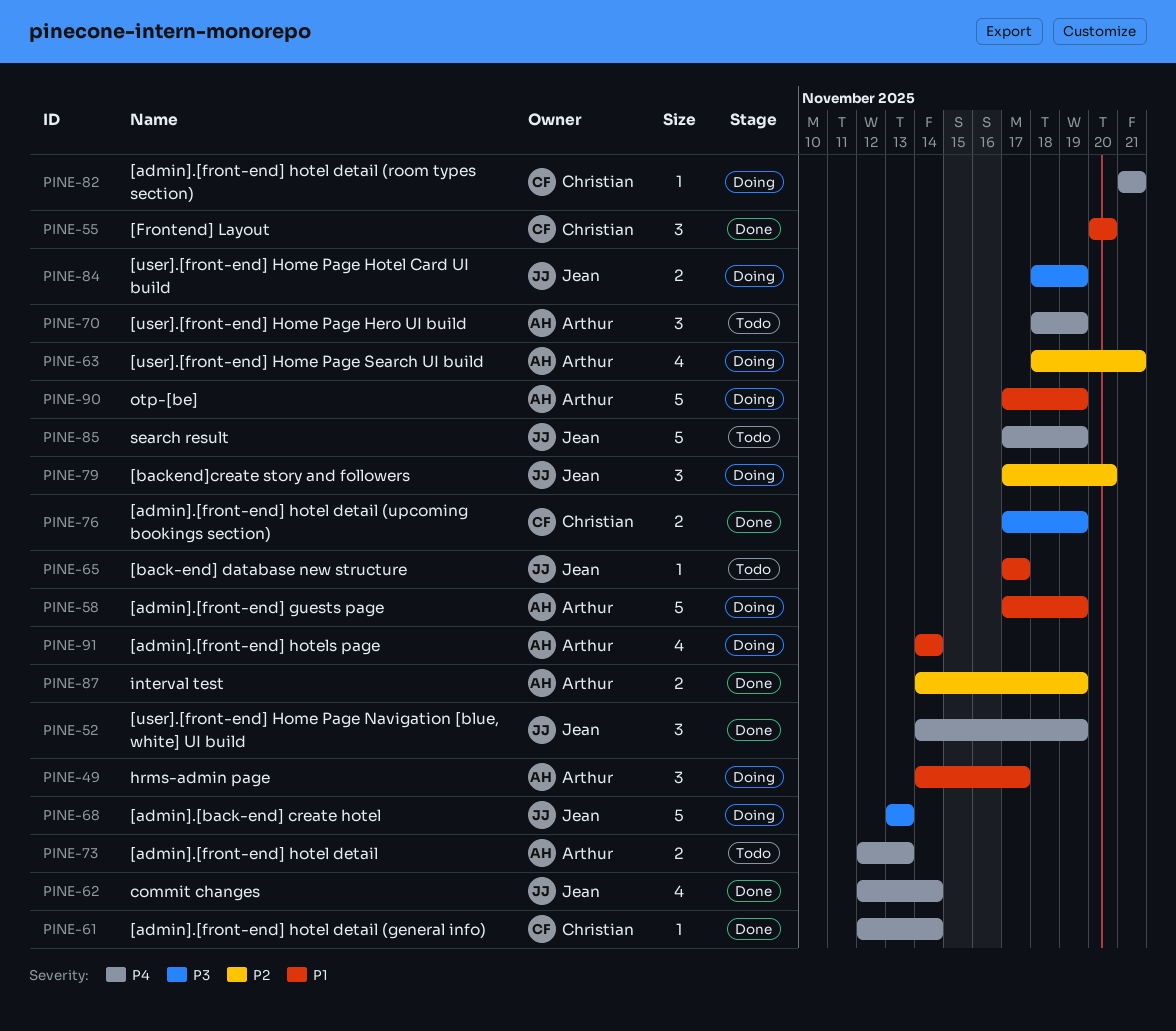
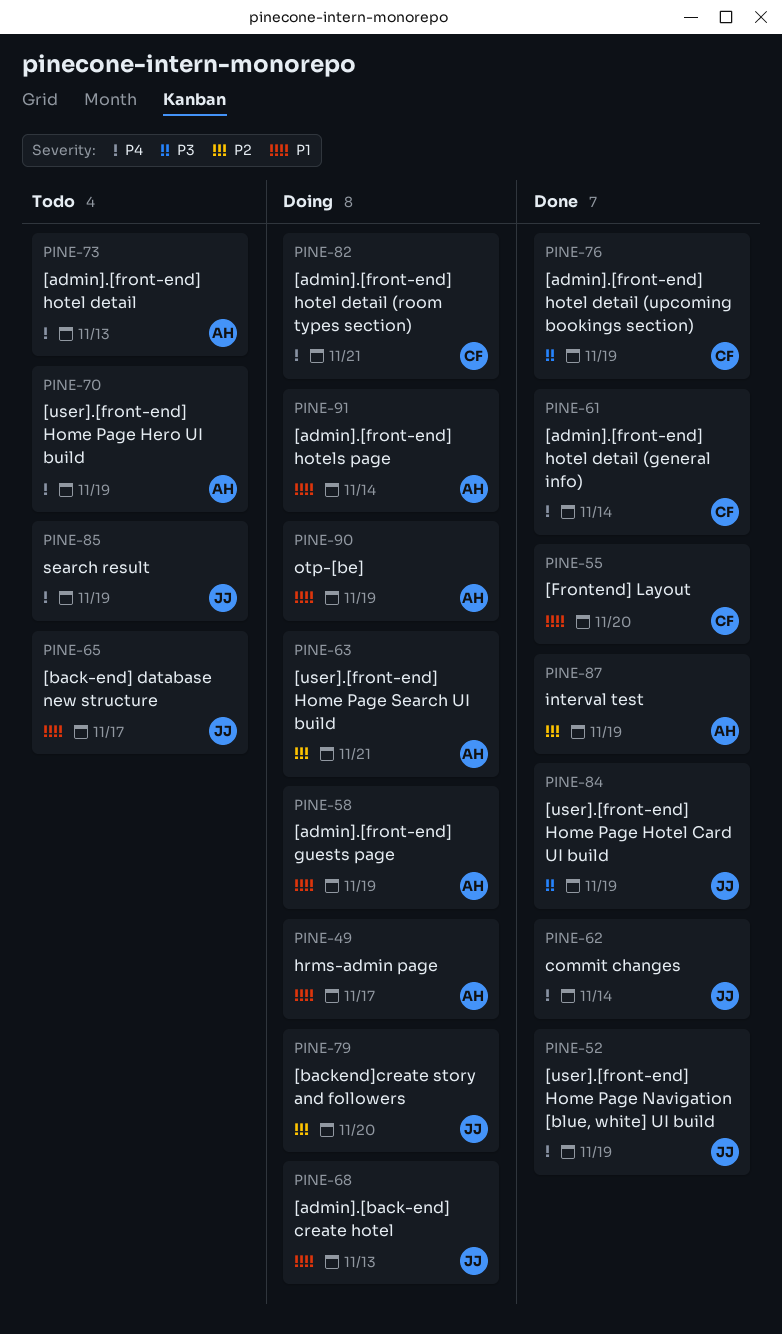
PINE-68, priority: P3 -> P1
PINE-84, status: Doing -> Done

